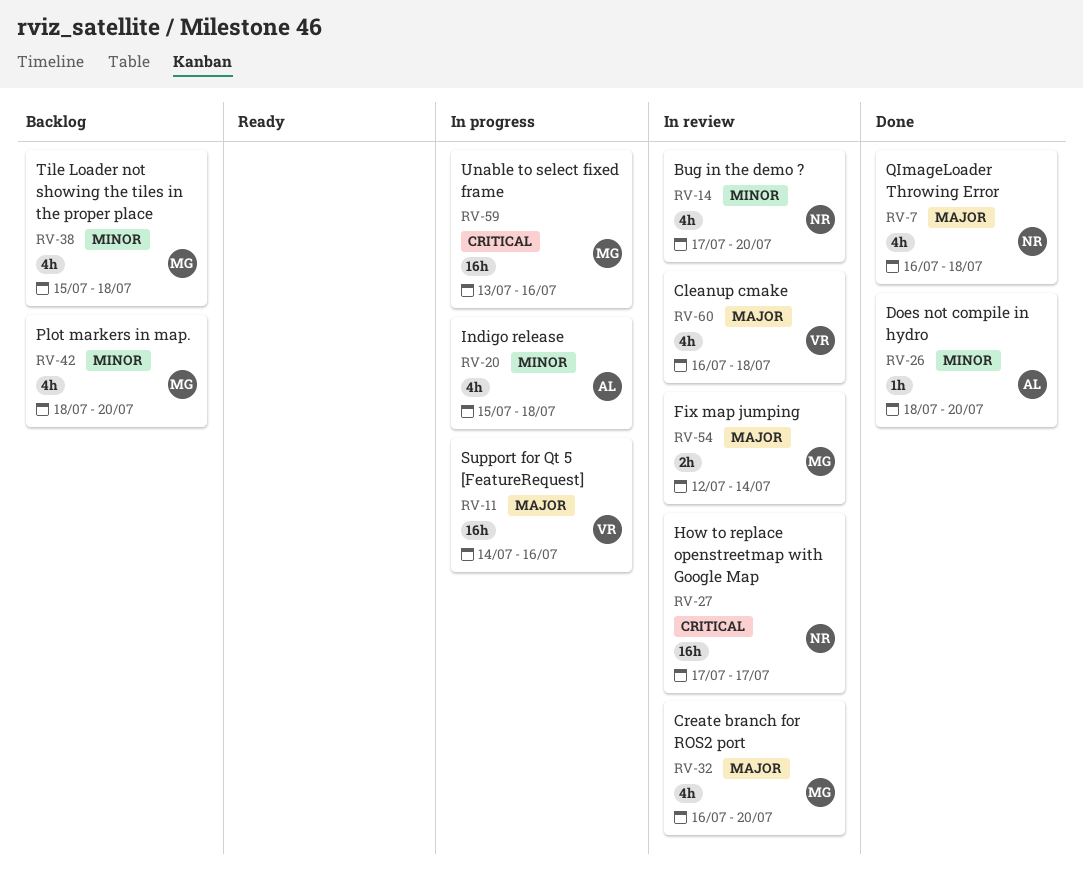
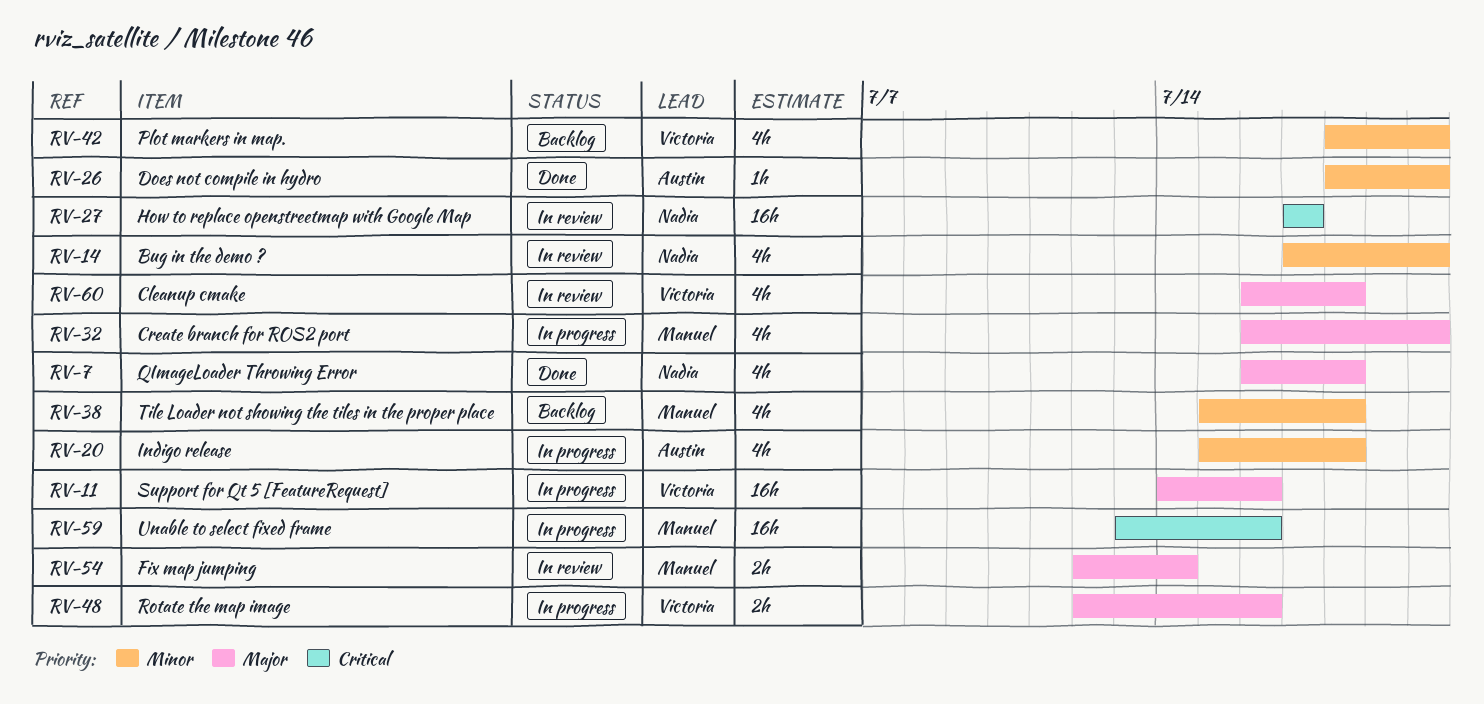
RV-32, status: In review -> In progress
RV-42, owner: Manuel -> Victoria
RV-48: none -> present

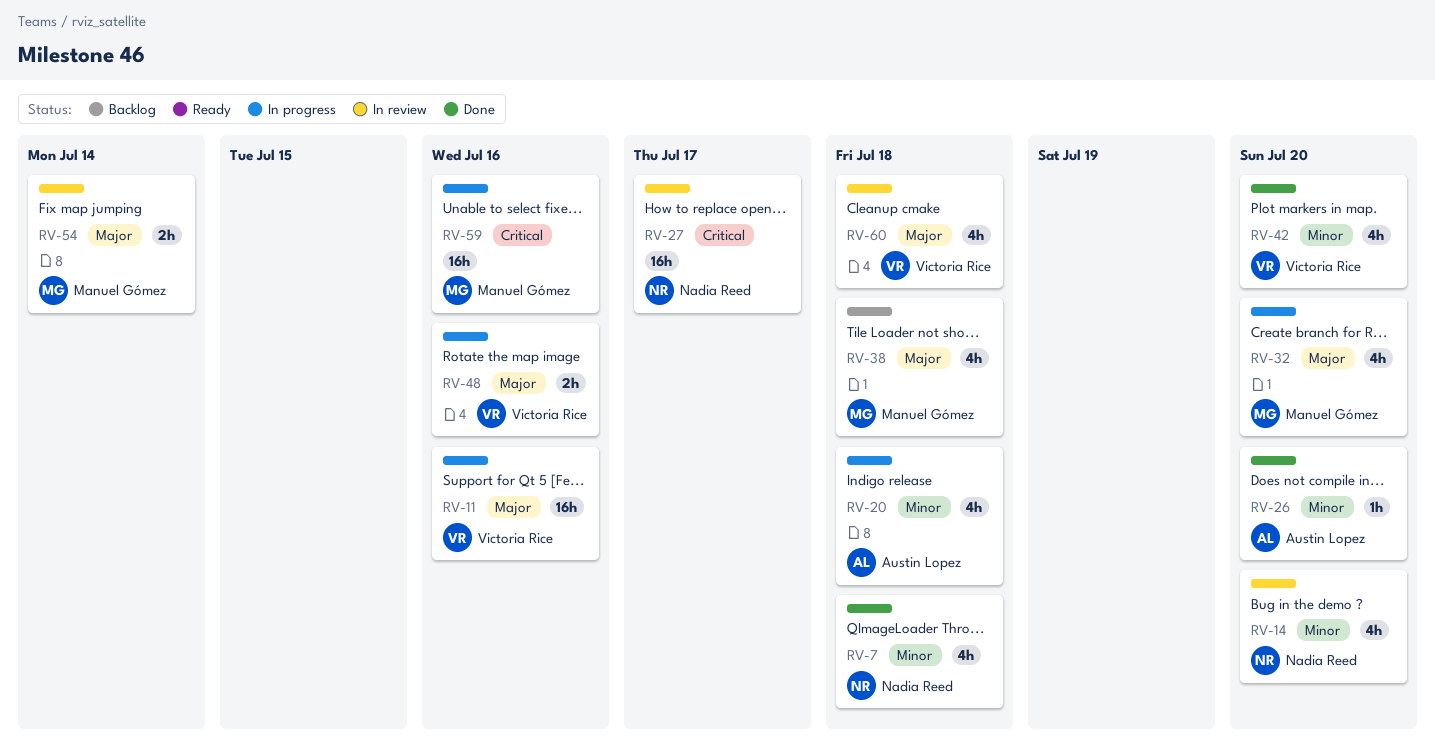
RV-7, priority: Major -> Minor
RV-38, priority: Minor -> Major
RV-42, status: Backlog -> Done

